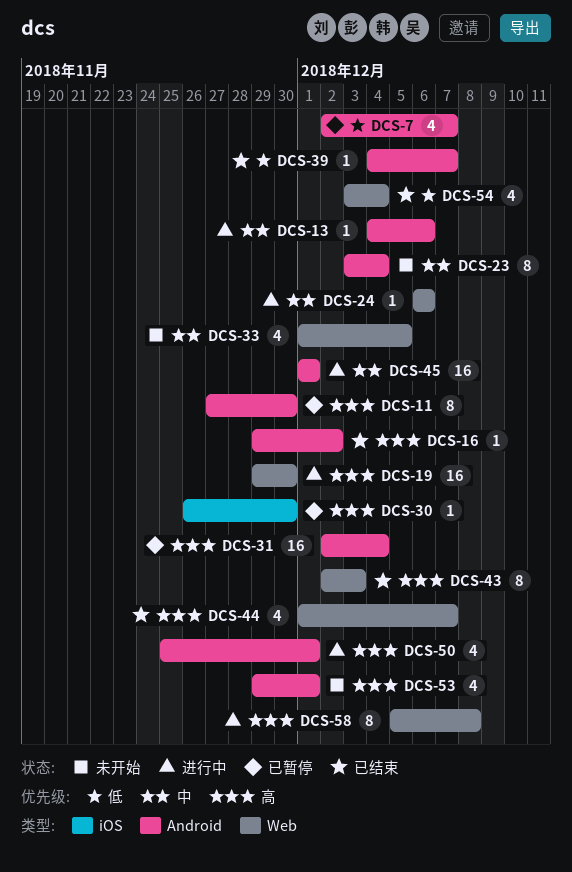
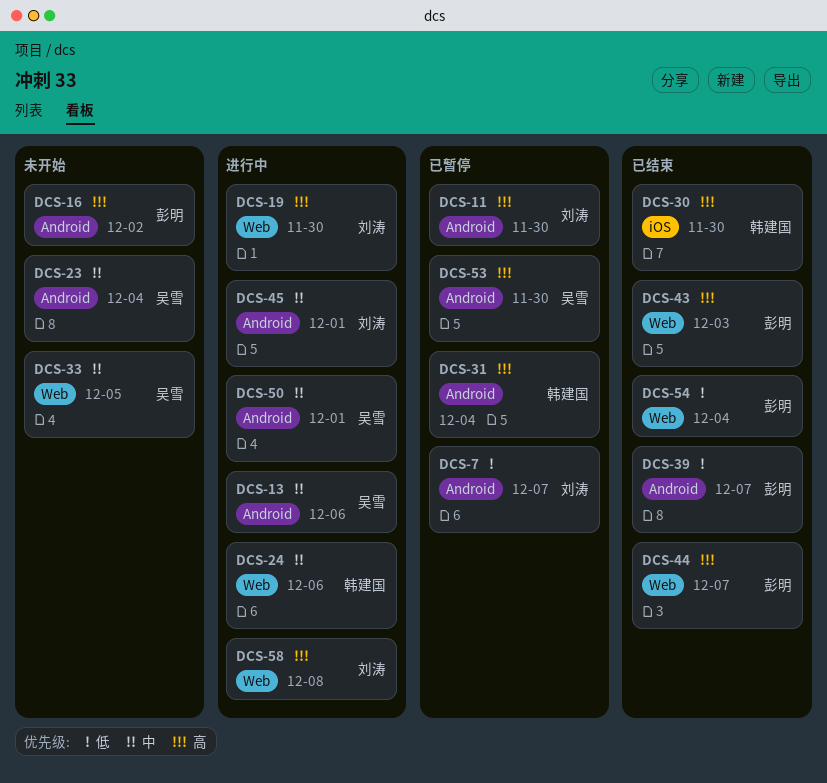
DCS-16, status: 已结束 -> 未开始
DCS-30, status: 已暂停 -> 已结束
DCS-50, priority: 高 -> 中
DCS-53, status: 未开始 -> 已暂停
DCS-53, due: Dec 1 -> Nov 30

